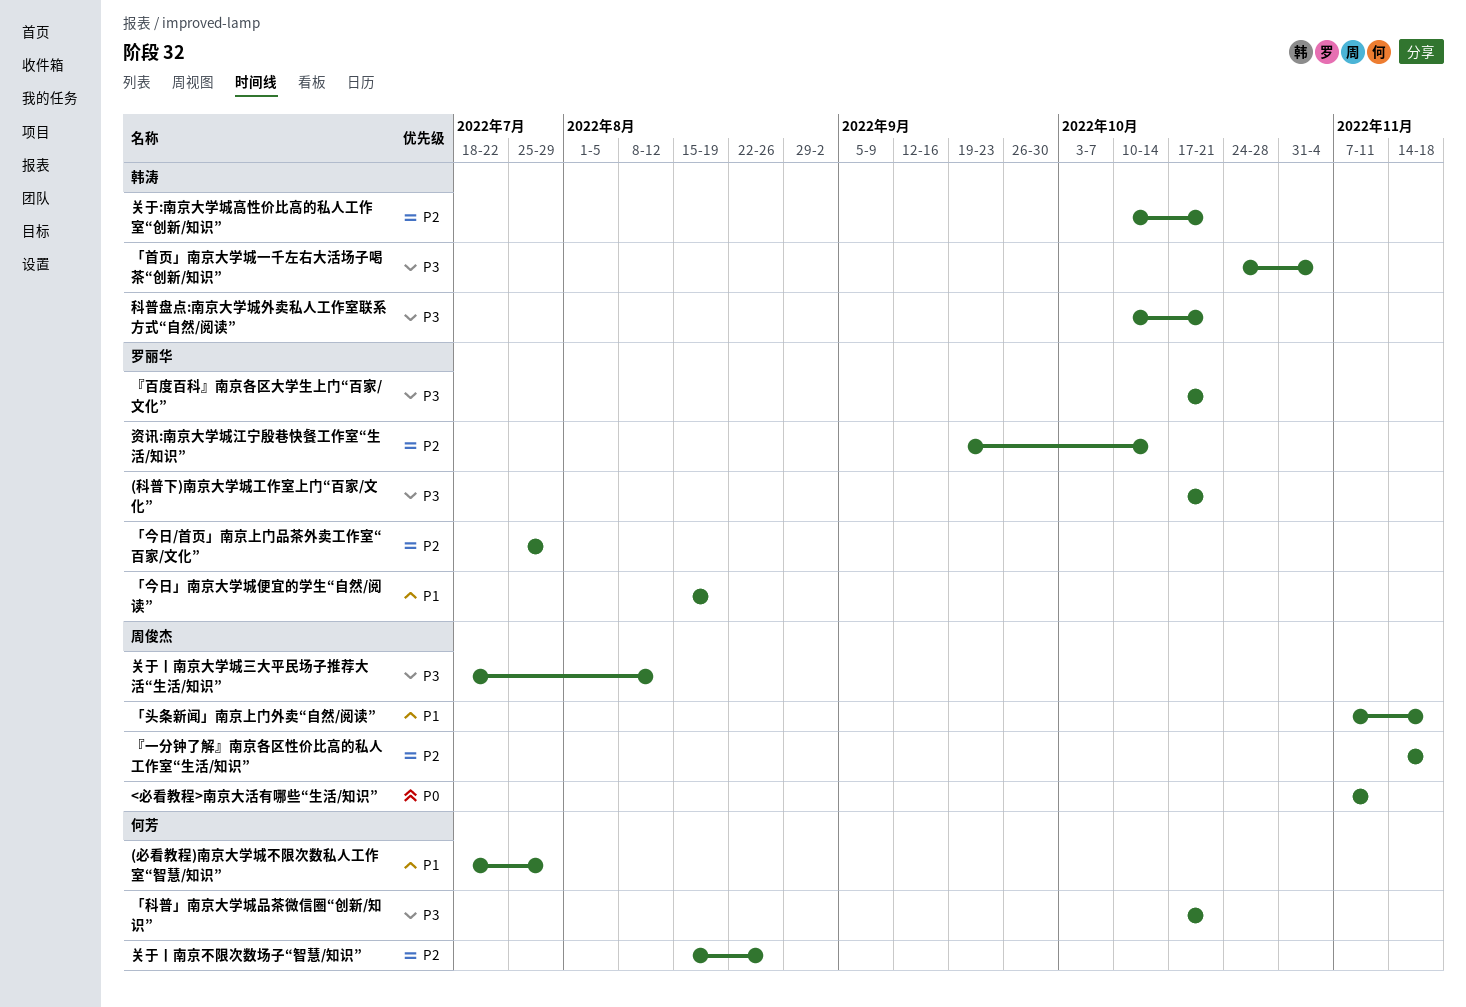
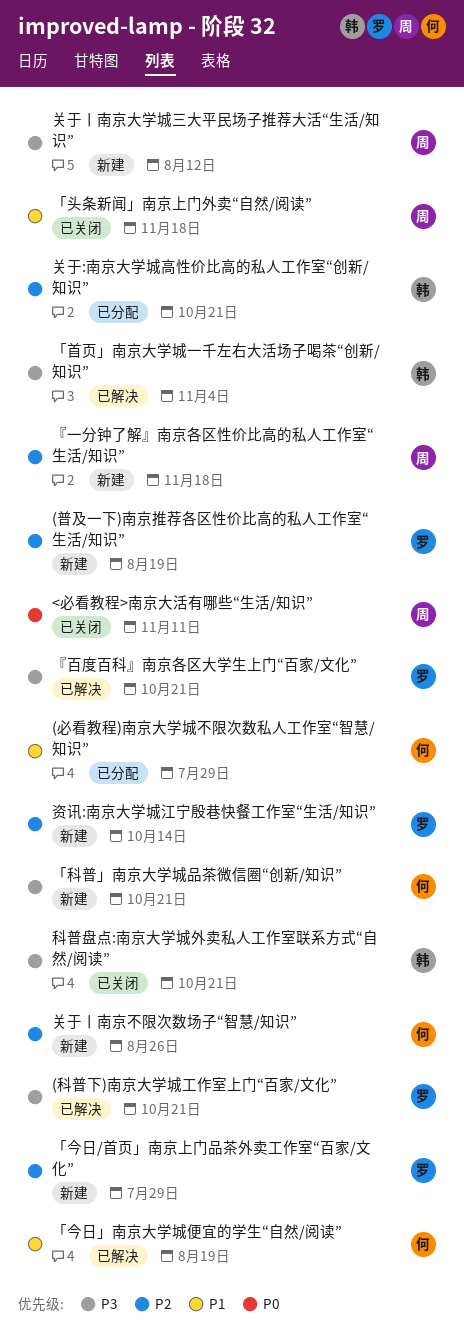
(普及一下)南京推荐各区性价比高的私人工作室“生活/知识”: none -> present
「今日」南京大学城便宜的学生“自然/阅读”, owner: 罗丽华 -> 何芳

